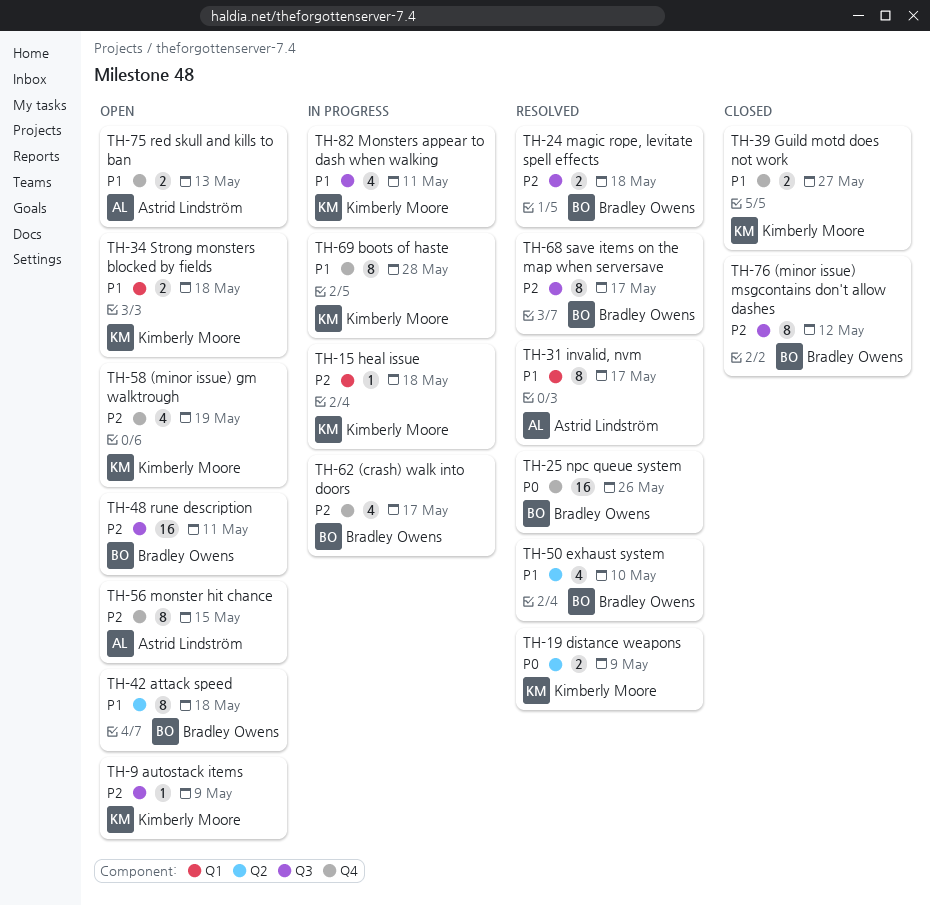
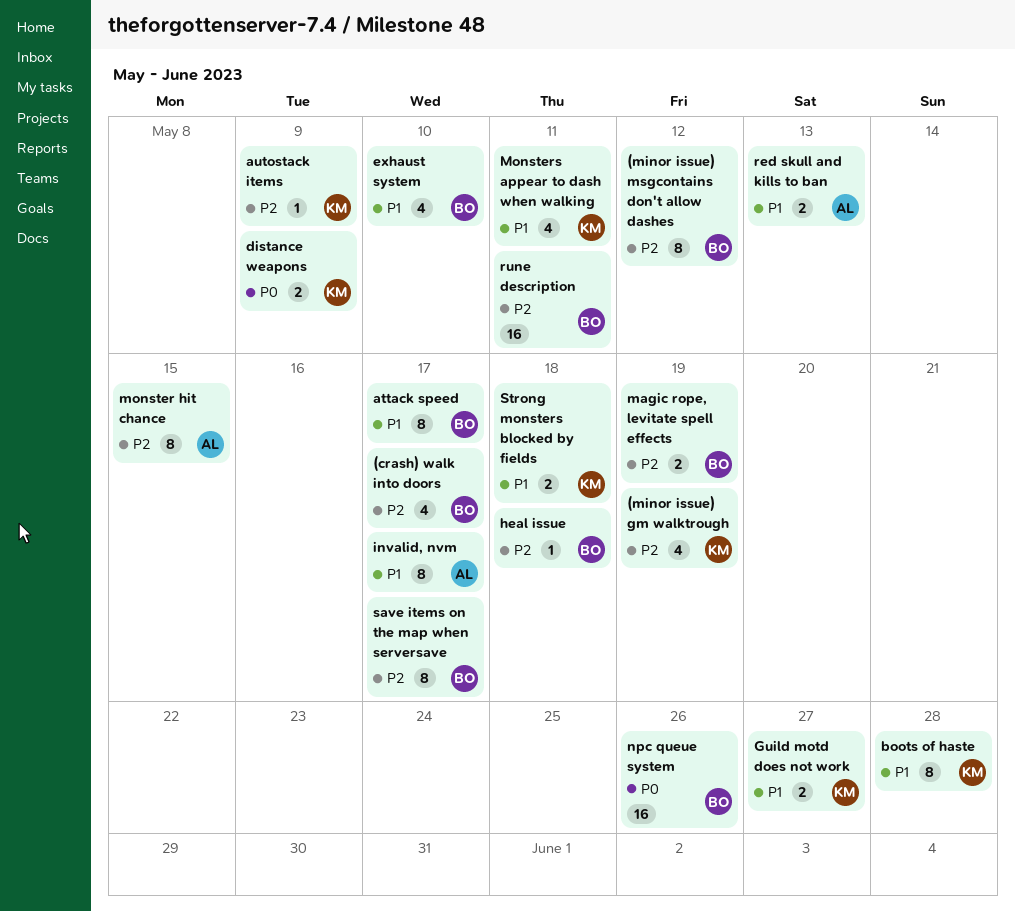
attack speed, due: May 18 -> May 17
heal issue, owner: Kimberly Moore -> Bradley Owens
magic rope, levitate spell effects, due: May 18 -> May 19

